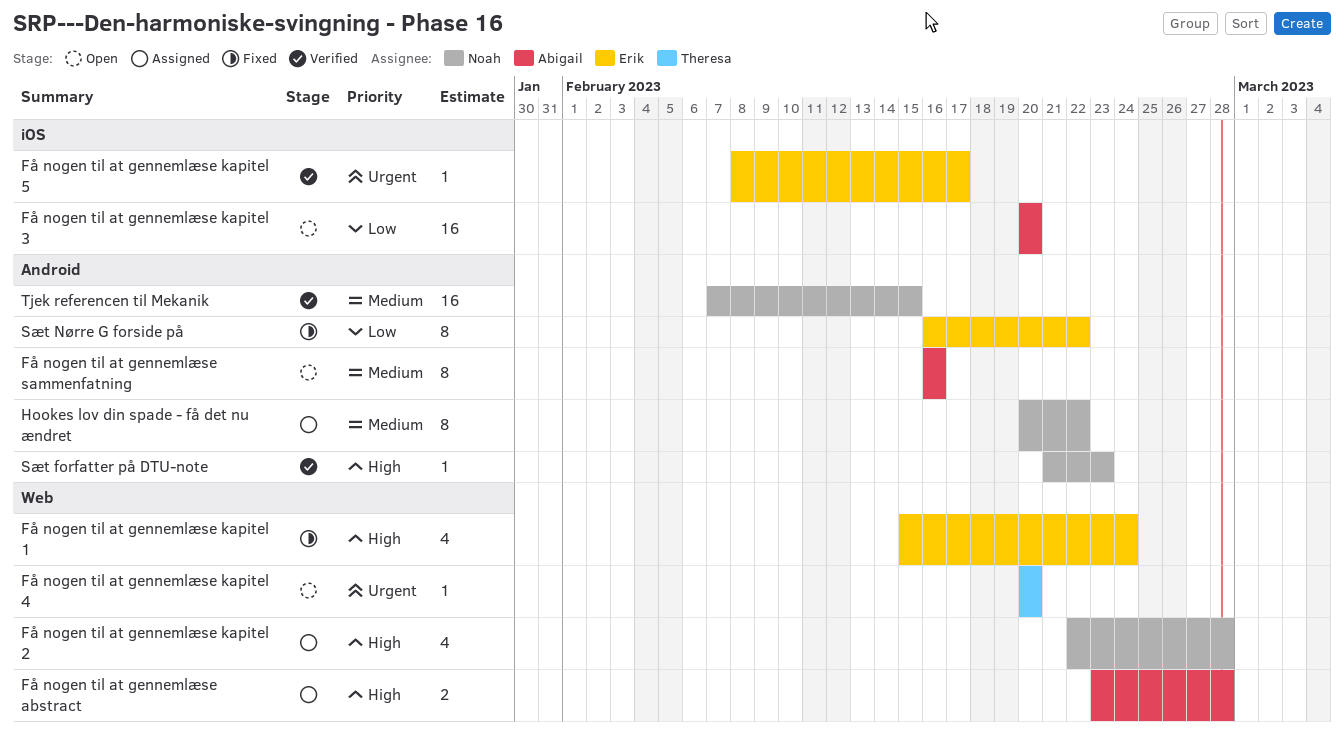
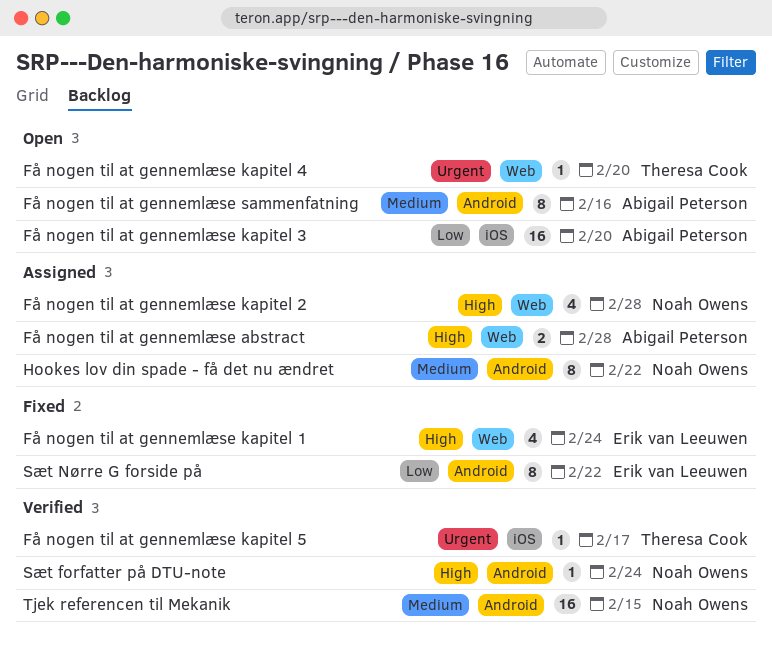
Få nogen til at gennemlæse kapitel 5, owner: Erik van Leeuwen -> Theresa Cook
Sæt forfatter på DTU-note, due: Feb 23 -> Feb 24

